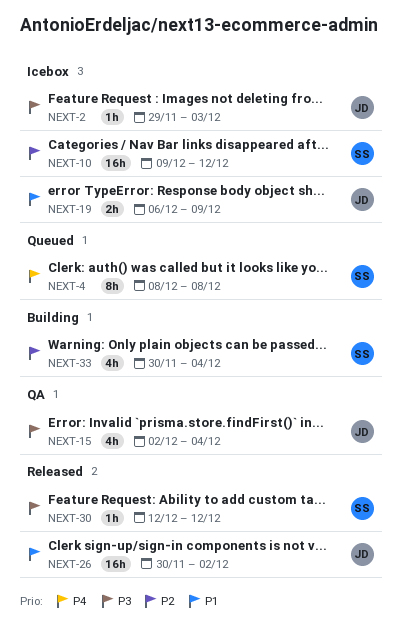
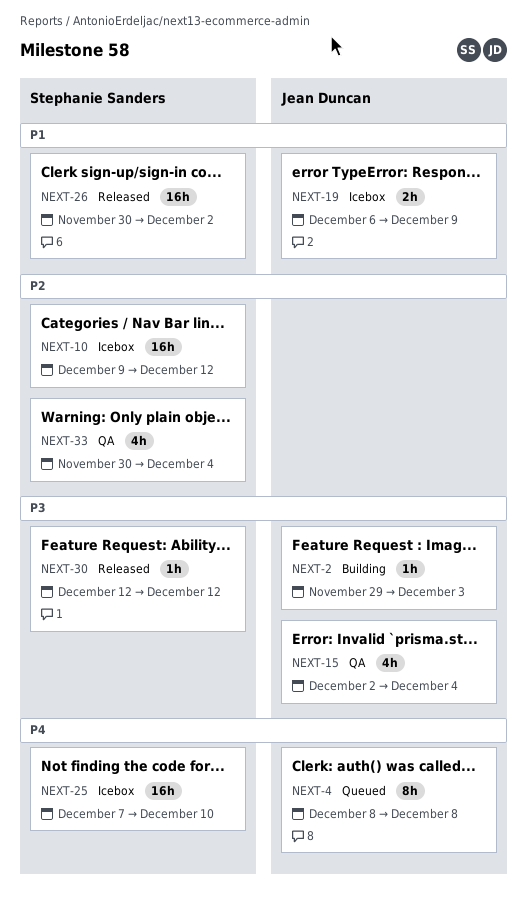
NEXT-2, status: Icebox -> Building
NEXT-4, owner: Stephanie Sanders -> Jean Duncan
NEXT-25: none -> present
NEXT-26, owner: Jean Duncan -> Stephanie Sanders
NEXT-33, status: Building -> QA

